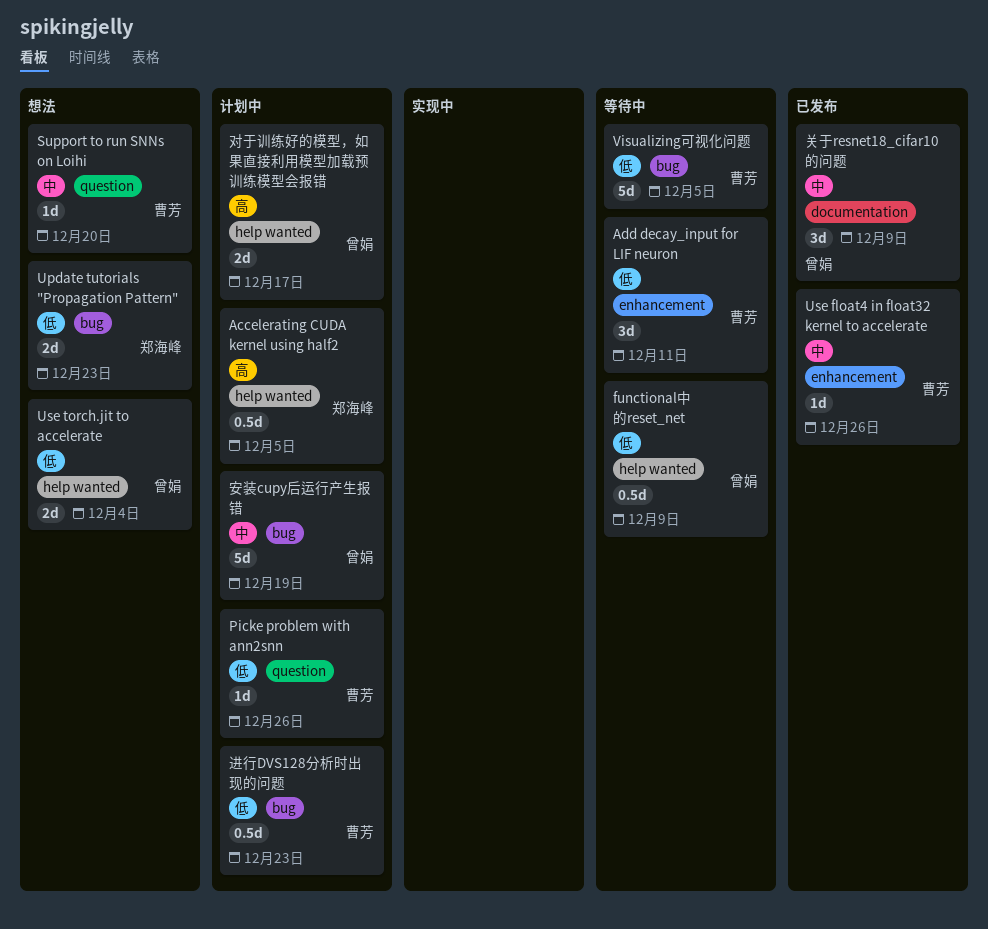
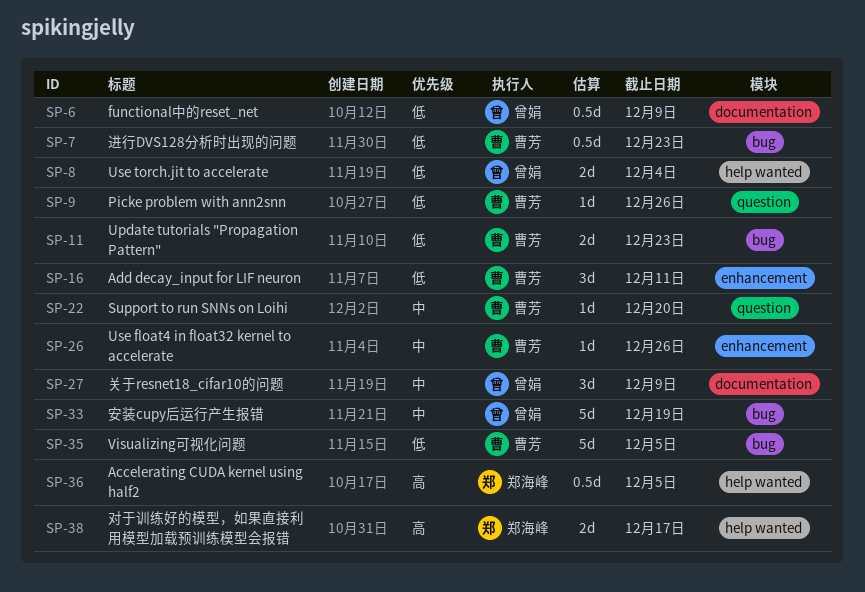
functional中的reset_net, label: help wanted -> documentation
Update tutorials "Propagation Pattern", owner: 郑海峰 -> 曹芳
对于训练好的模型，如果直接利用模型加载预训练模型会报错, owner: 曾娟 -> 郑海峰

